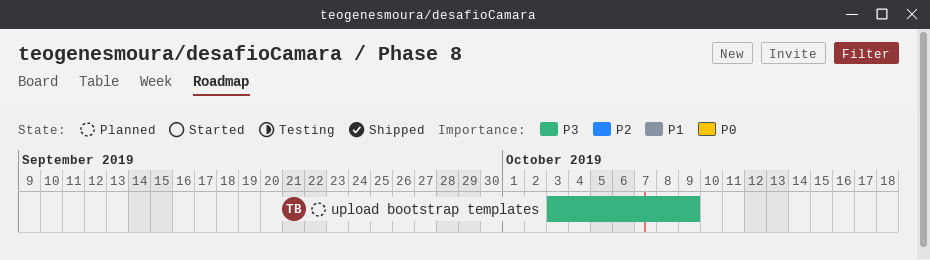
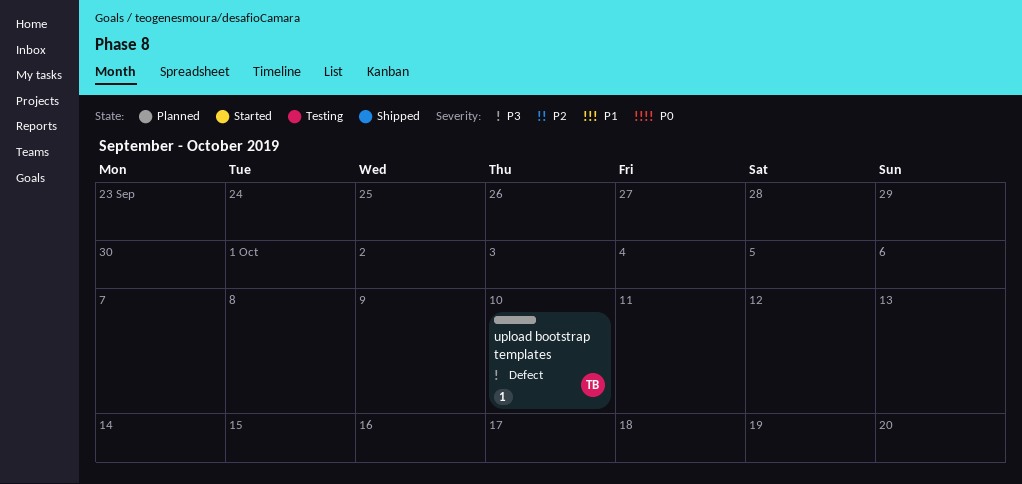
upload bootstrap templates, due: Oct 9 -> Oct 10

